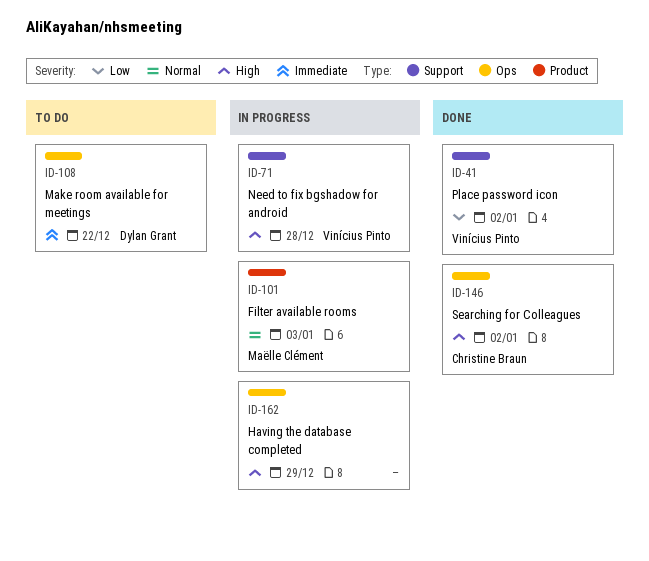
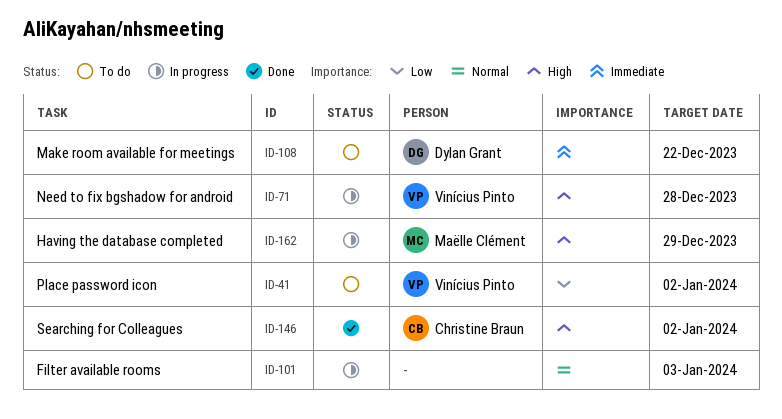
ID-41, status: Done -> To do
ID-101, owner: Maëlle Clément -> none
ID-162, owner: none -> Maëlle Clément

